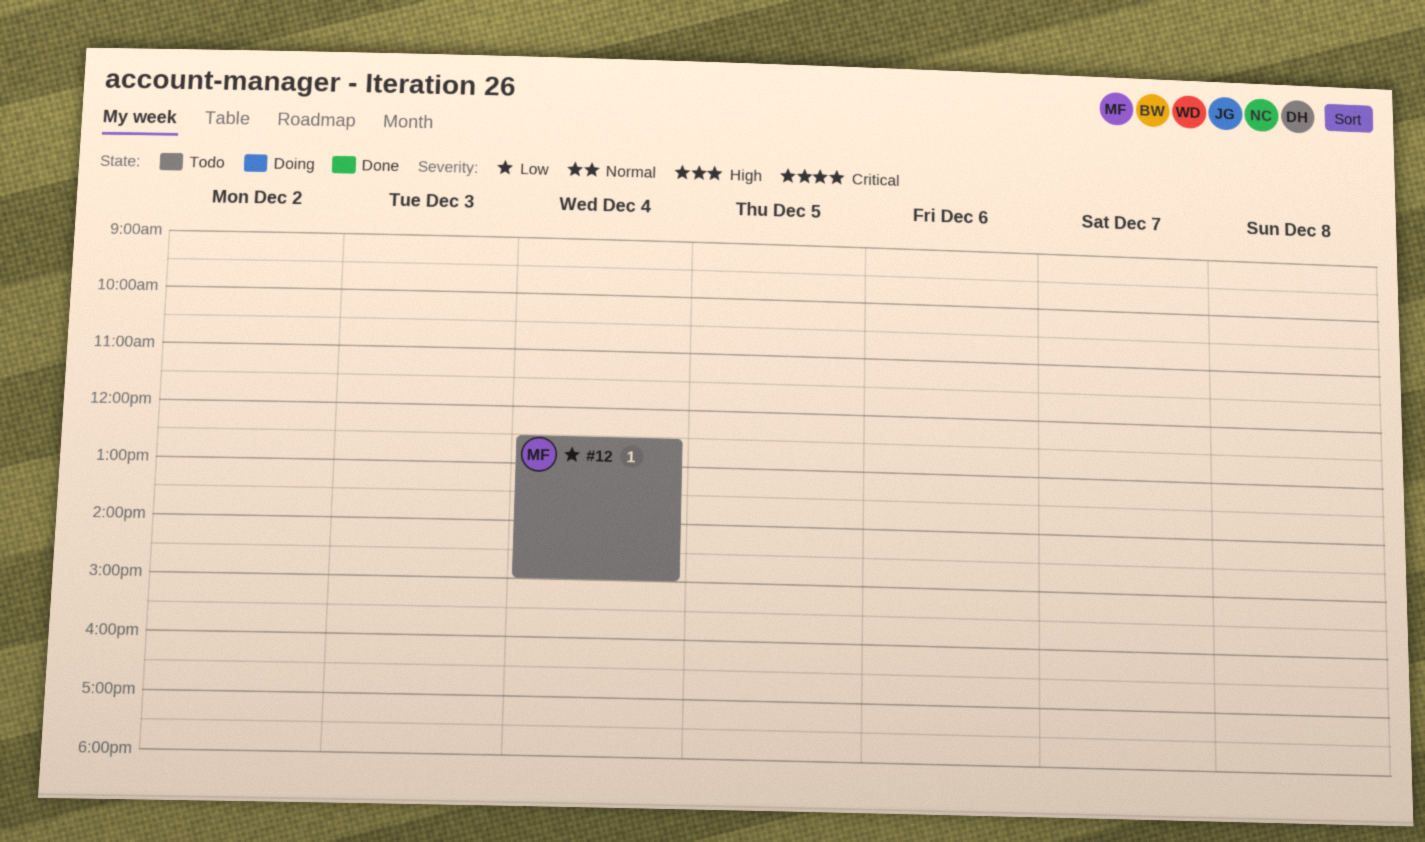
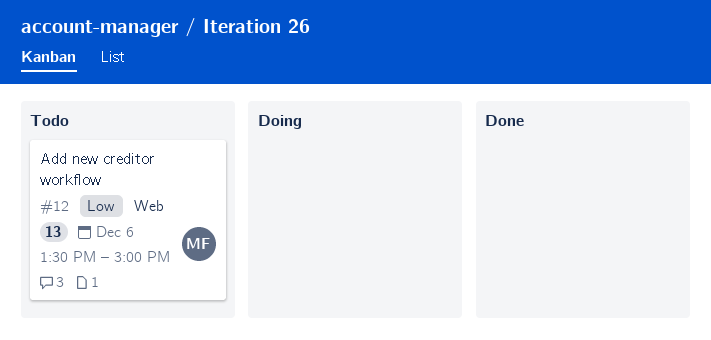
#12, estimate: 1 -> 13
#12, day: Dec 4 -> Dec 6
#12, begins: 12:30 -> 13:30

